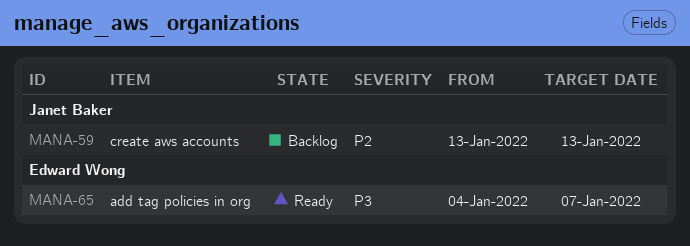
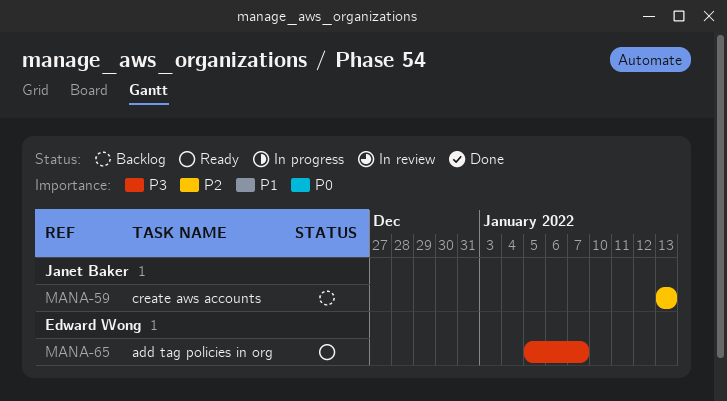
MANA-65, start: Jan 4 -> Jan 5

